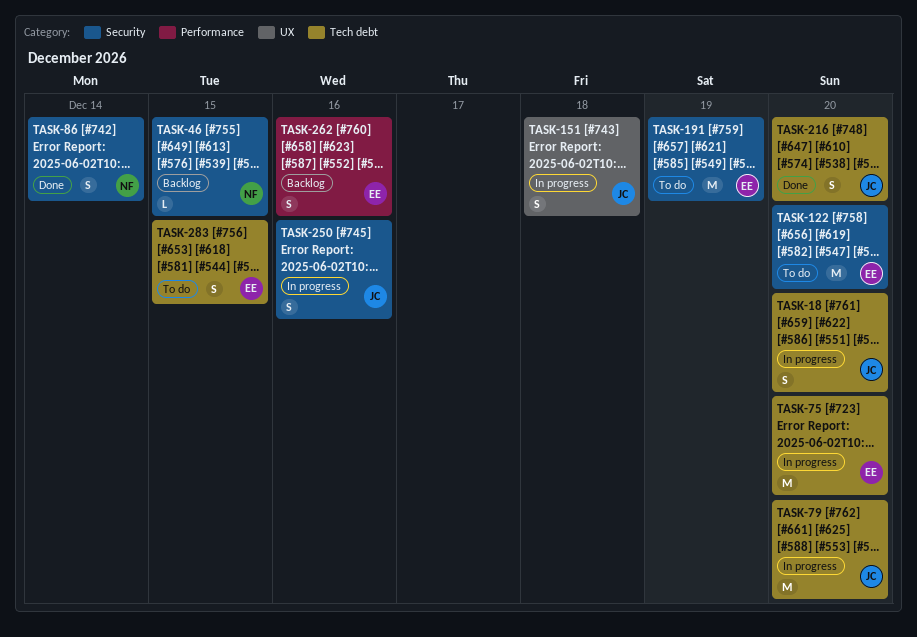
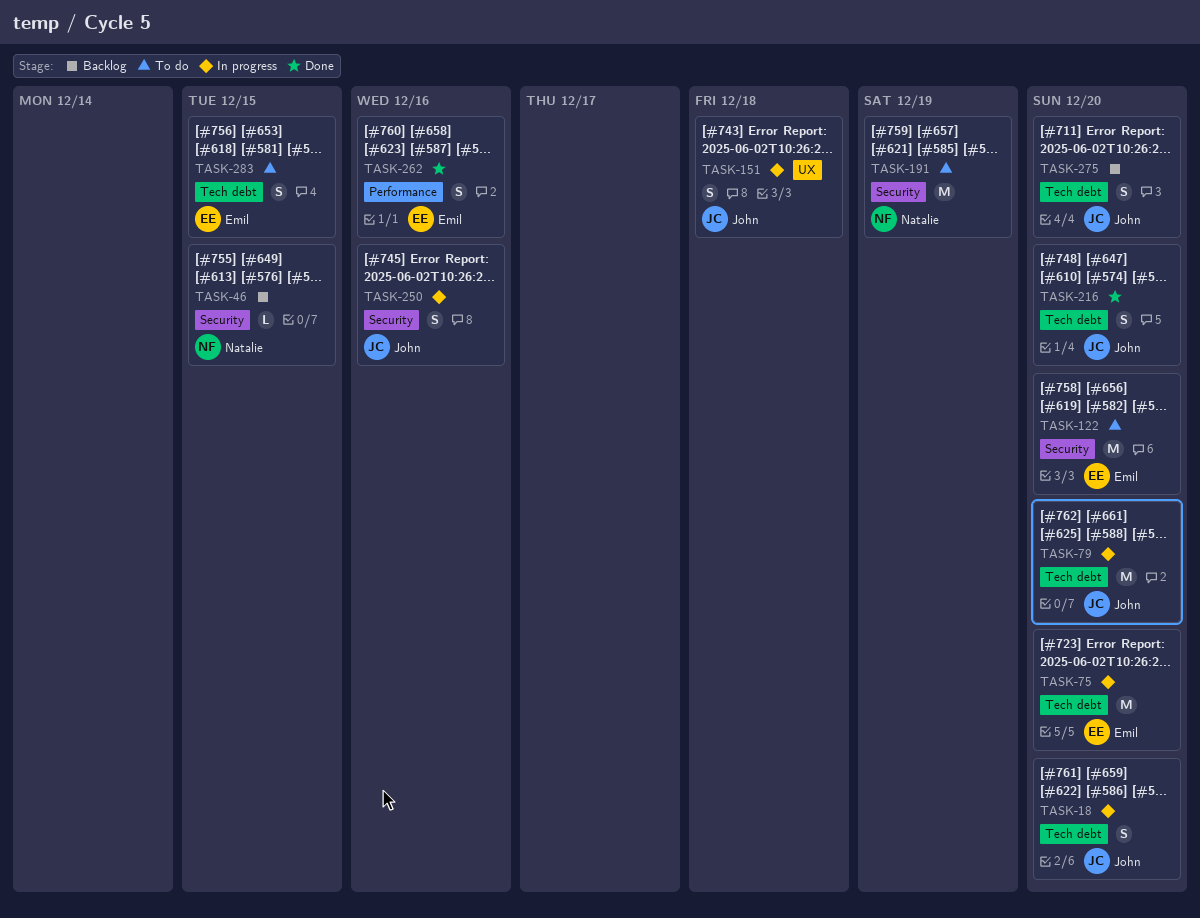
TASK-86: present -> none
TASK-191, owner: Emil -> Natalie
TASK-262, status: Backlog -> Done
TASK-275: none -> present

